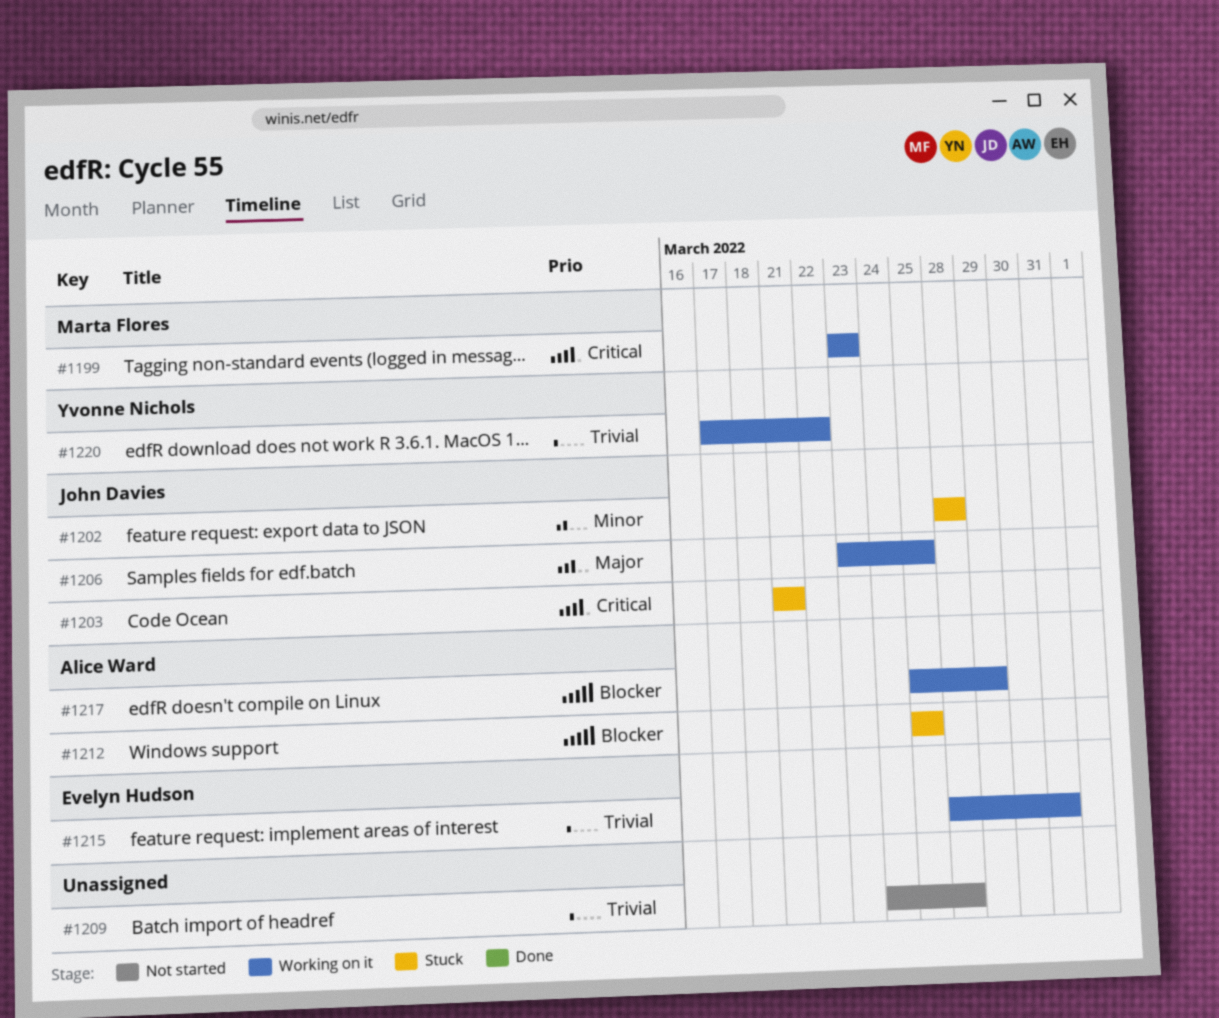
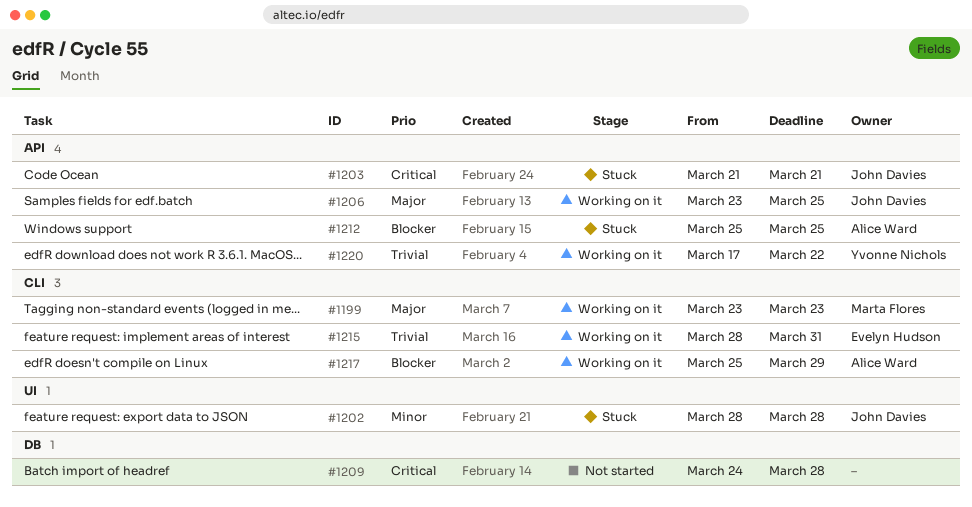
#1199, priority: Critical -> Major
#1209, priority: Trivial -> Critical

